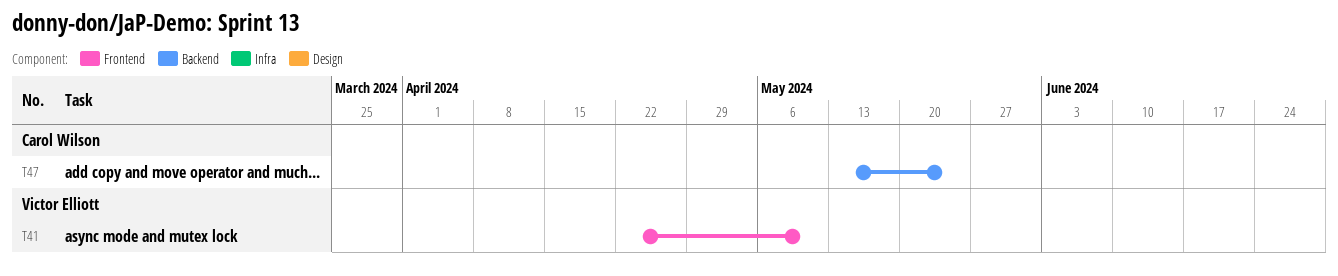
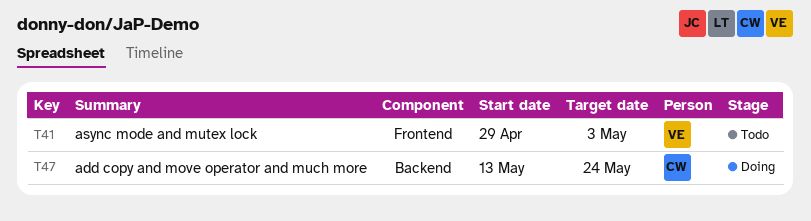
T41, start: Apr 22 -> Apr 29
T41, due: May 10 -> May 3

